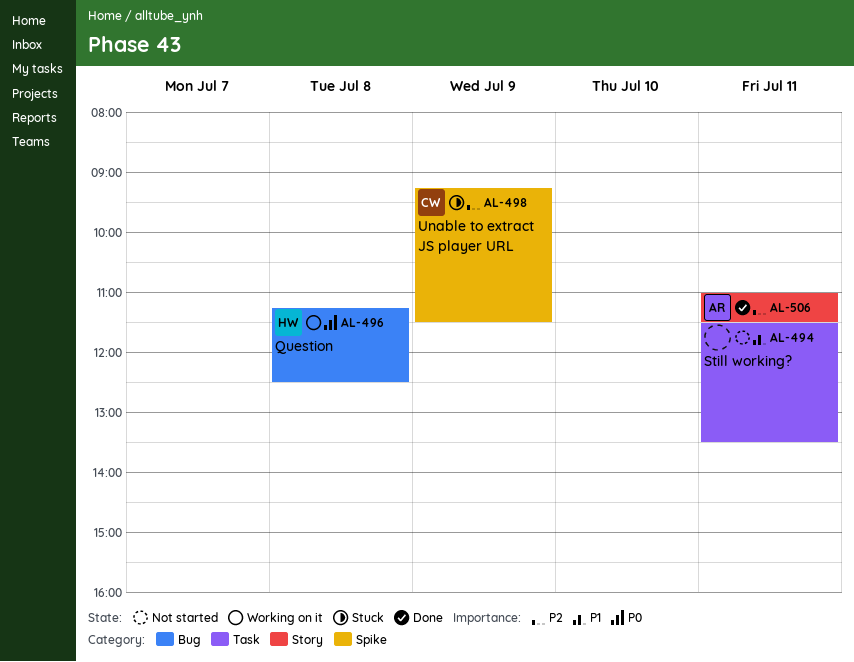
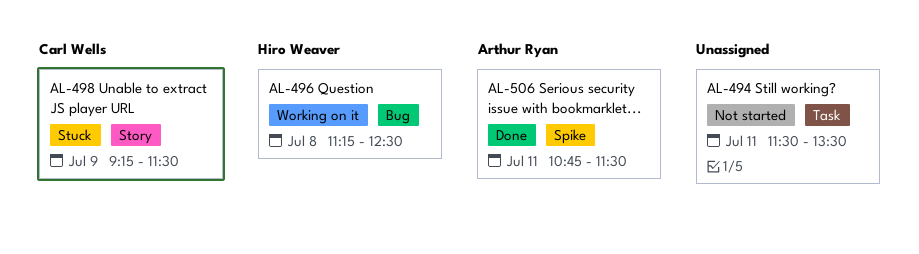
AL-498, label: Spike -> Story
AL-506, label: Story -> Spike
AL-506, begins: 11:00 -> 10:45

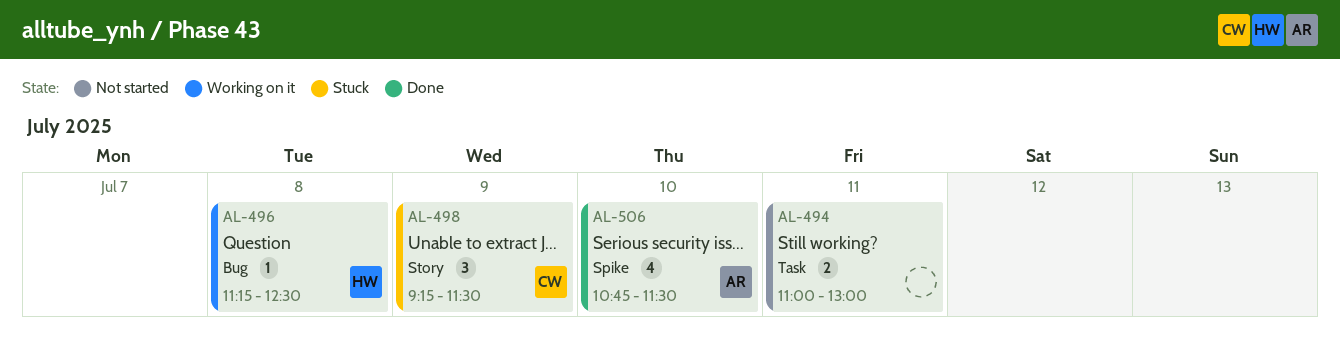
AL-494, begins: 11:30 -> 11:00
AL-494, ends: 13:30 -> 13:00
AL-506, day: Jul 11 -> Jul 10

